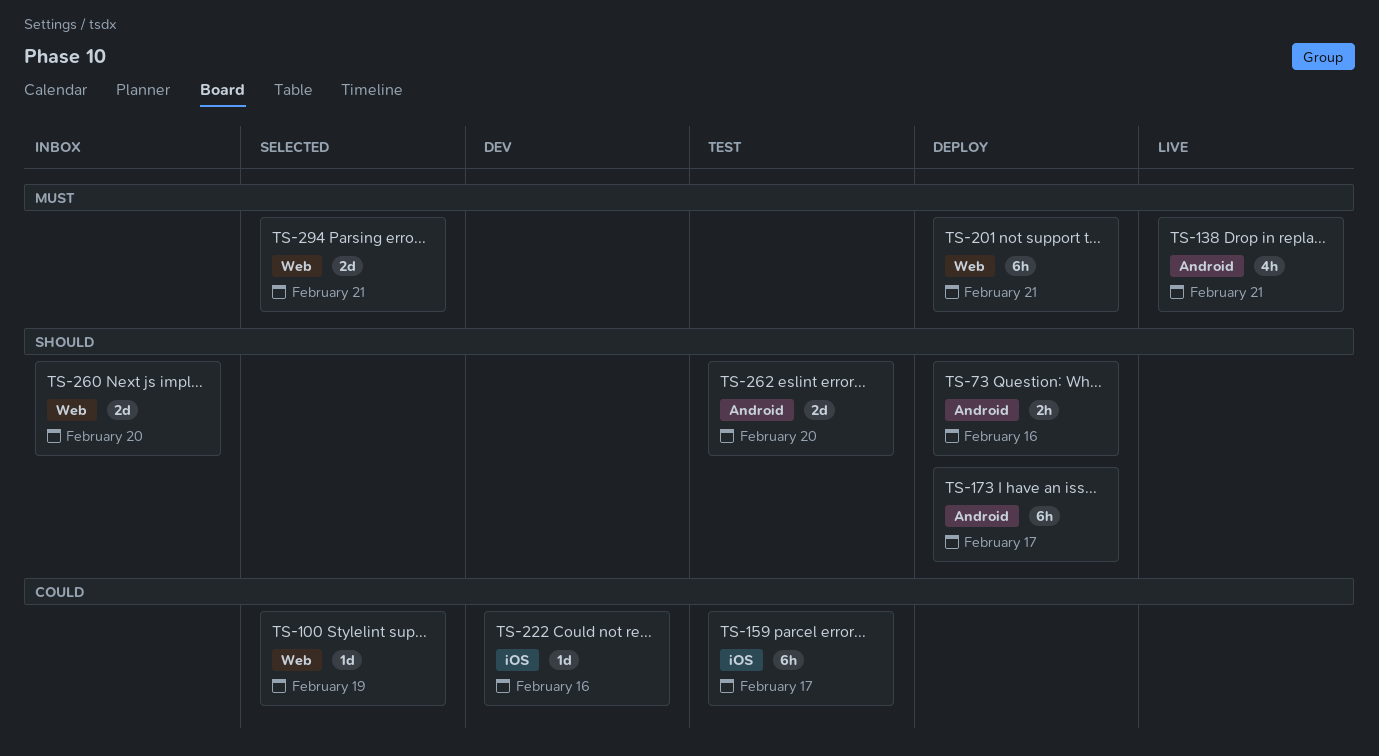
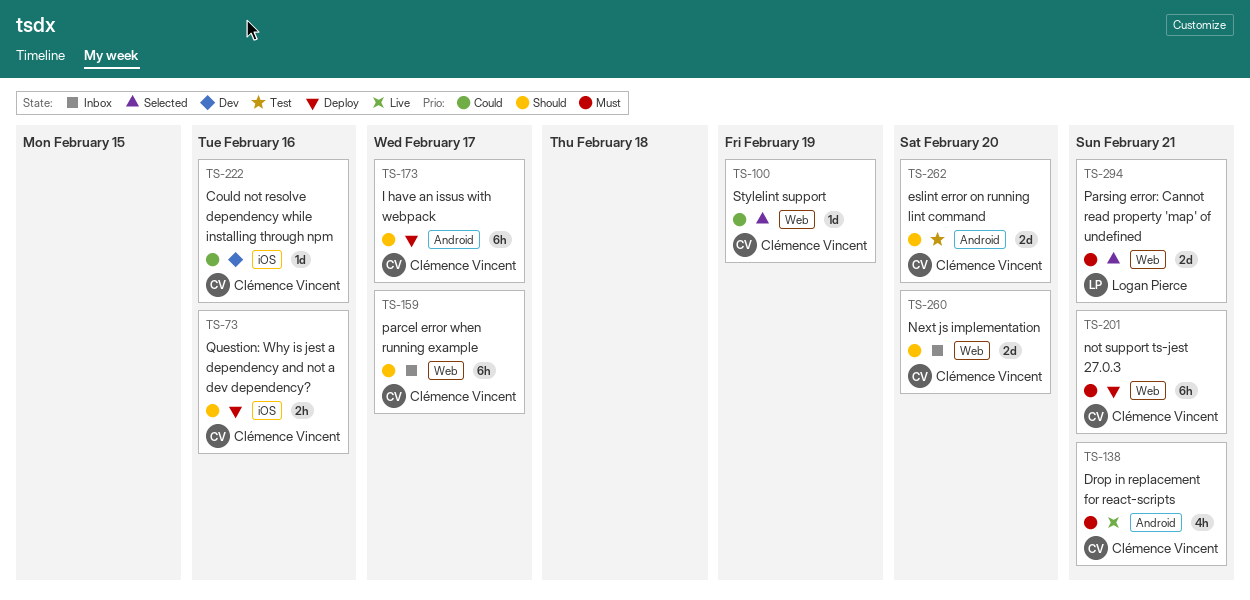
TS-73, label: Android -> iOS
TS-159, status: Test -> Inbox
TS-159, priority: Could -> Should
TS-159, label: iOS -> Web

